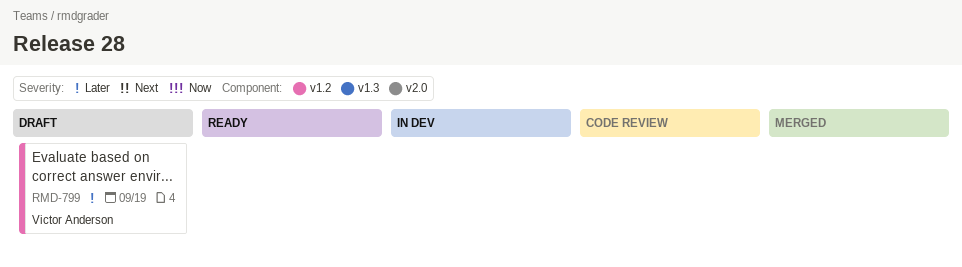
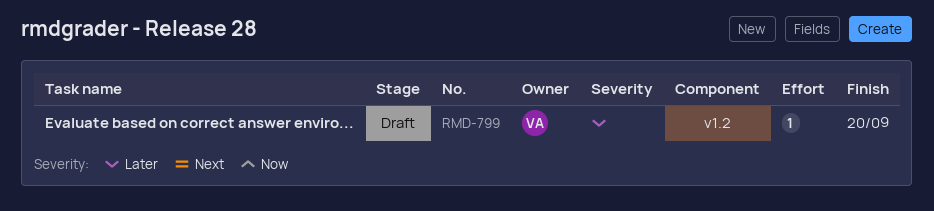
RMD-799, due: Sep 19 -> Sep 20

